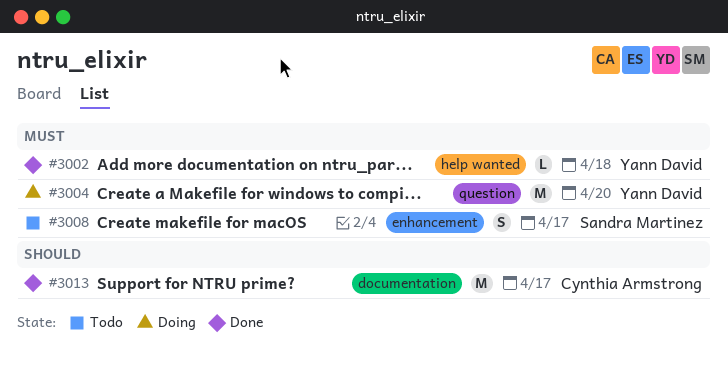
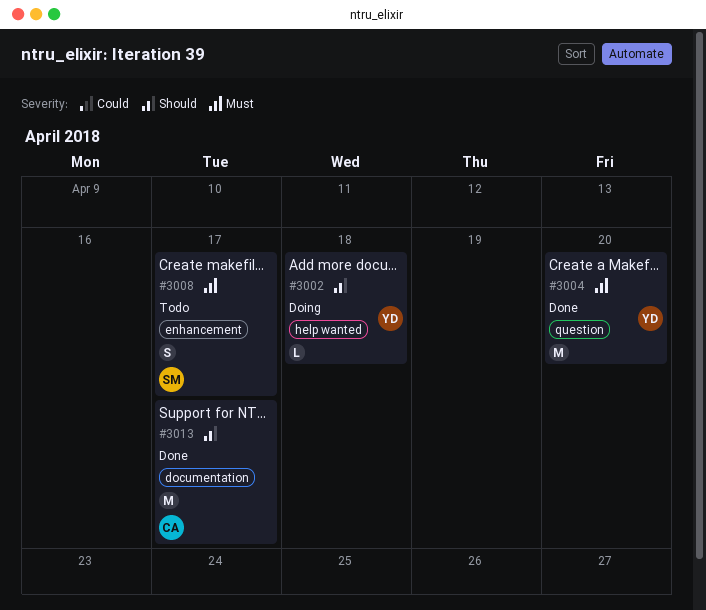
#3002, status: Done -> Doing
#3002, priority: Must -> Should
#3004, status: Doing -> Done

